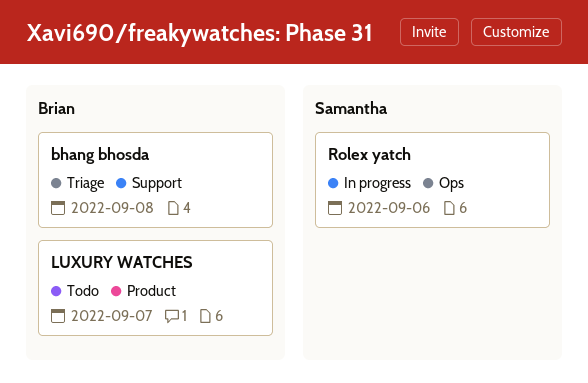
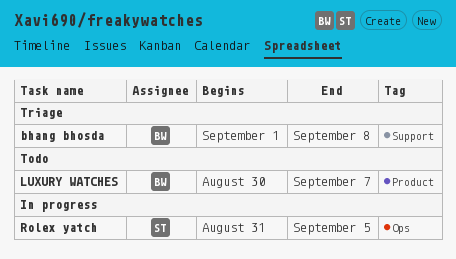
Rolex yatch, due: Sep 6 -> Sep 5

